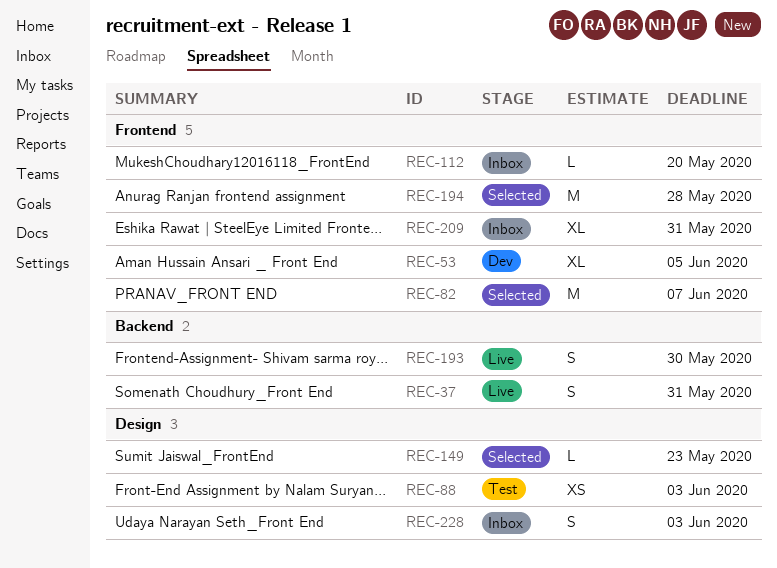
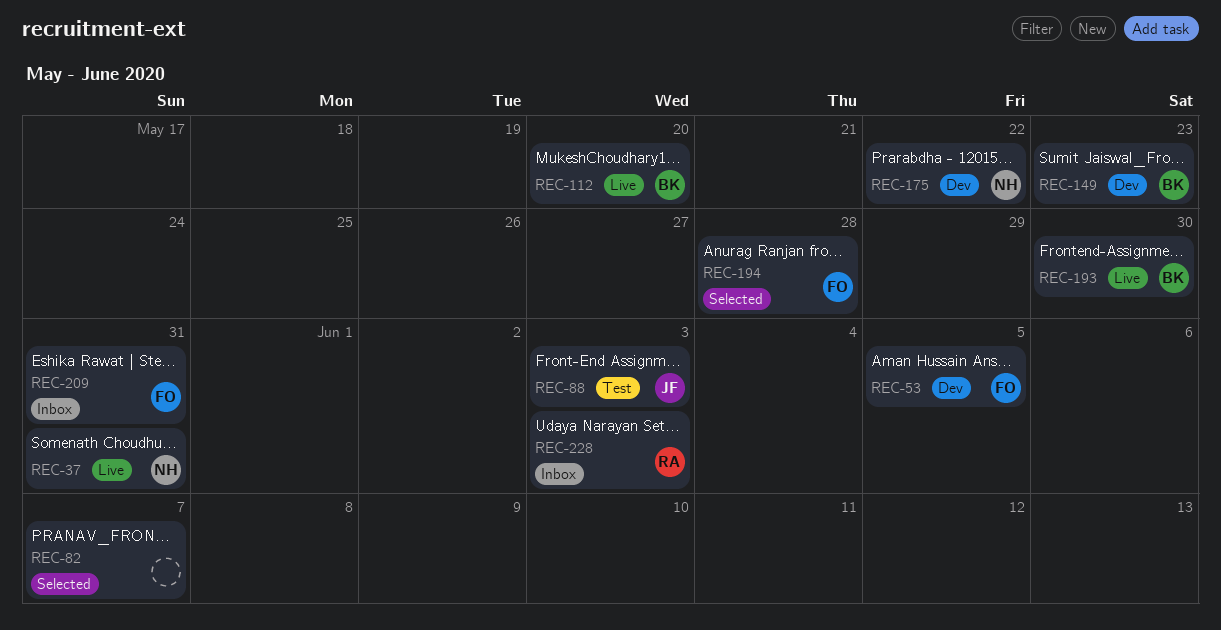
REC-112, status: Inbox -> Live
REC-149, status: Selected -> Dev
REC-175: none -> present

